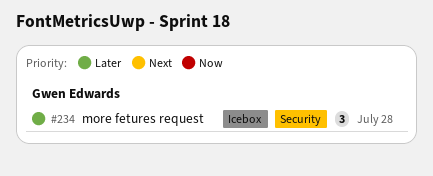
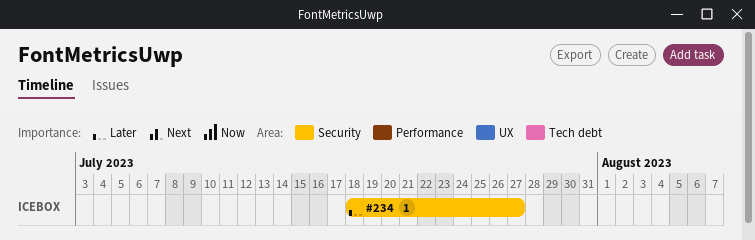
#234, estimate: 3 -> 1
#234, due: Jul 28 -> Jul 27

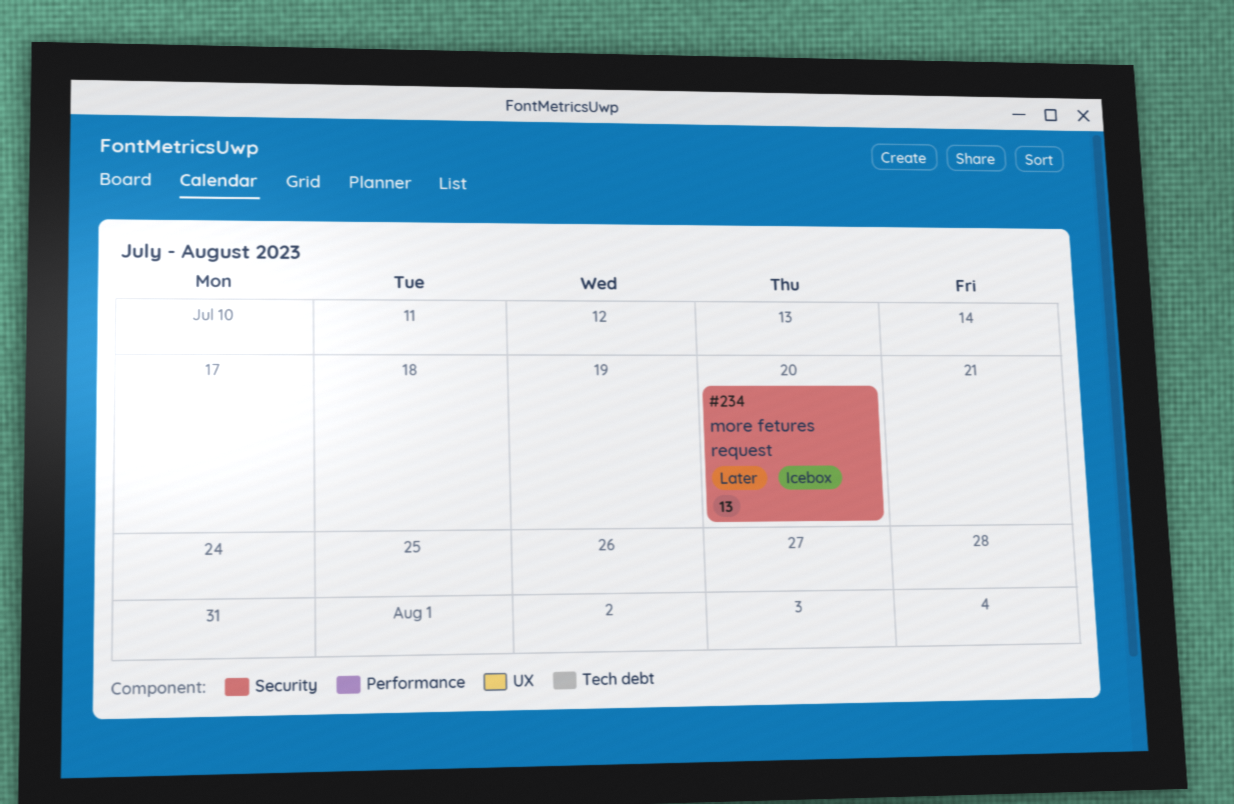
#234, estimate: 1 -> 13
#234, due: Jul 27 -> Jul 20

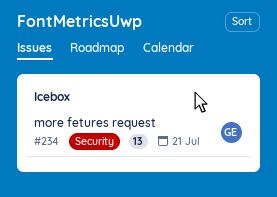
#234, due: Jul 20 -> Jul 21

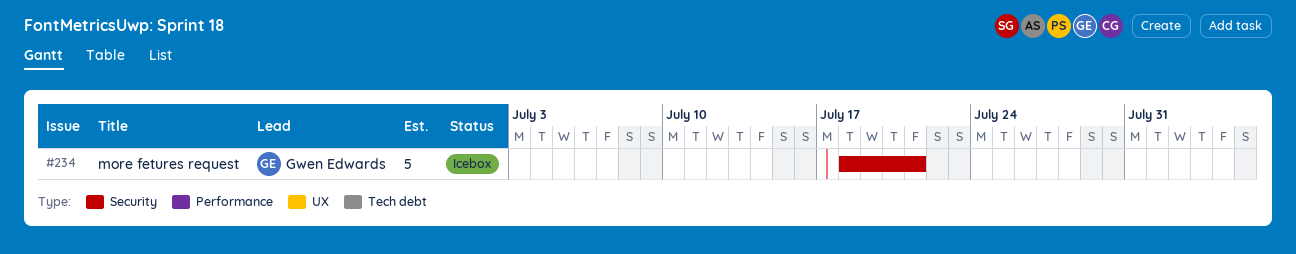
#234, estimate: 13 -> 5

